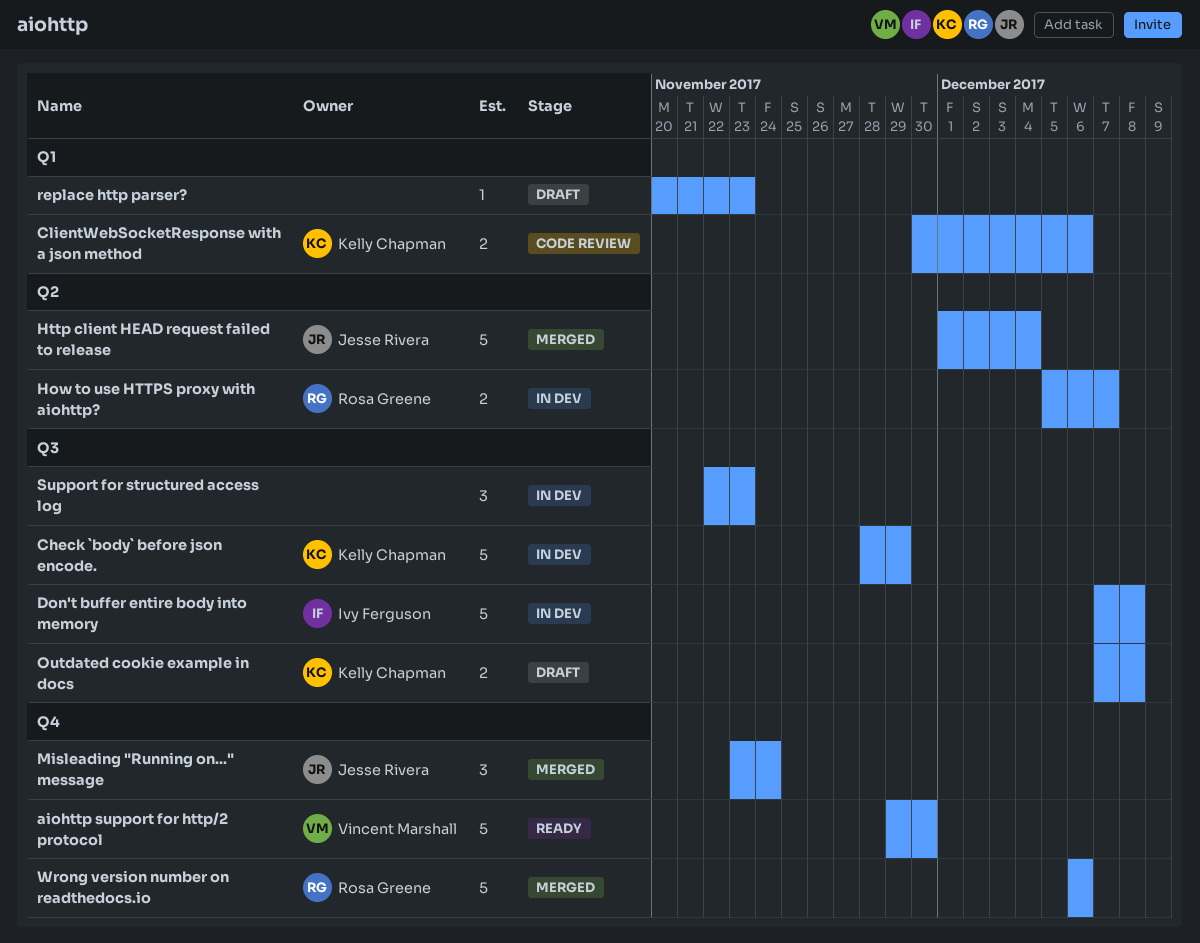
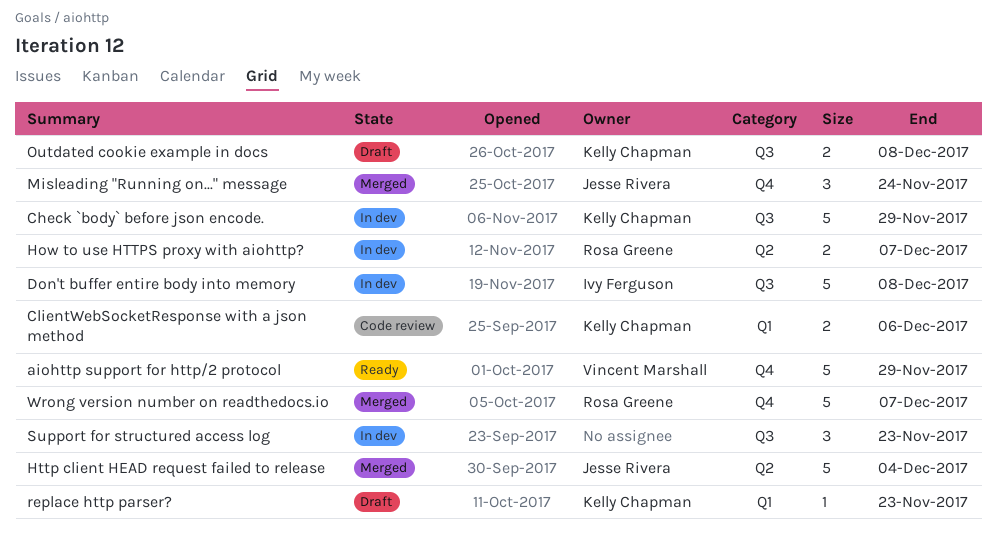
aiohttp support for http/2 protocol, due: Nov 30 -> Nov 29
replace http parser?, owner: none -> Kelly Chapman
Wrong version number on readthedocs.io, due: Dec 6 -> Dec 7

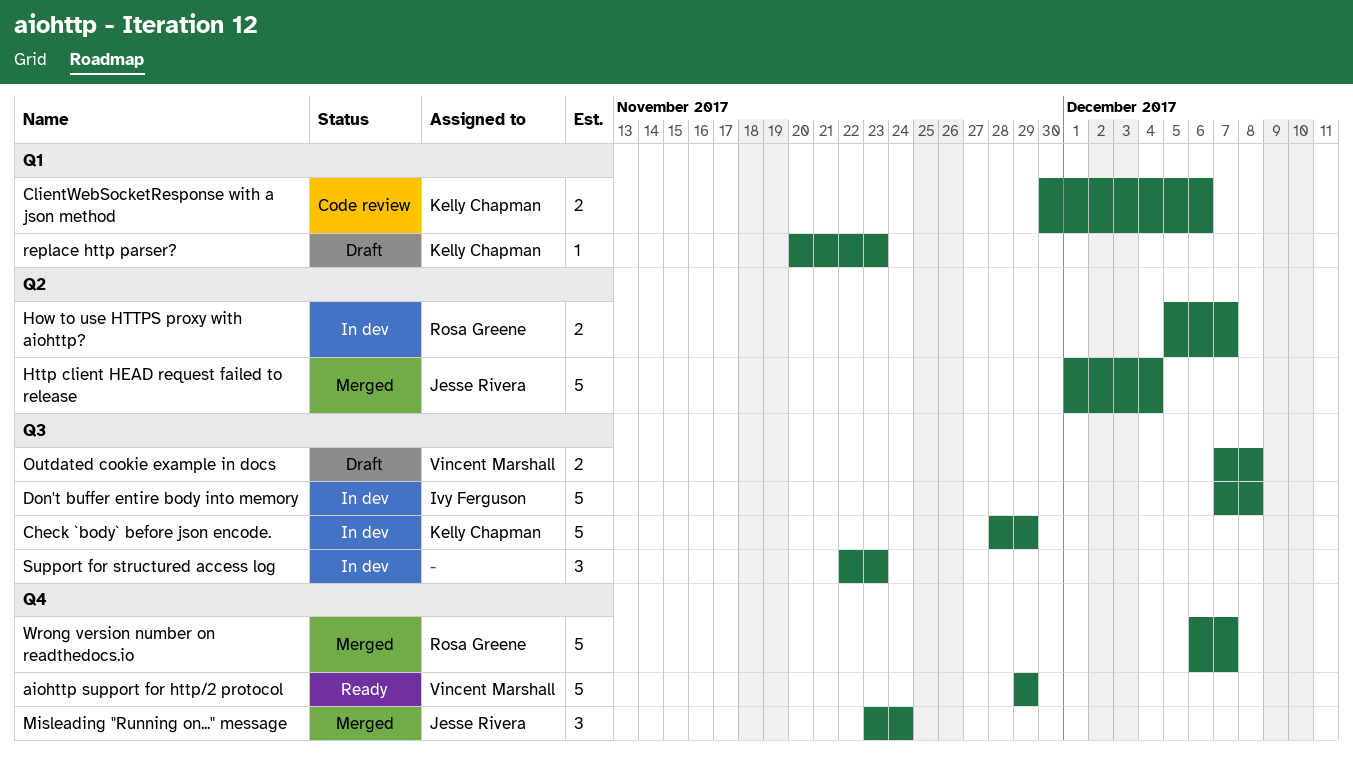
Outdated cookie example in docs, owner: Kelly Chapman -> Vincent Marshall

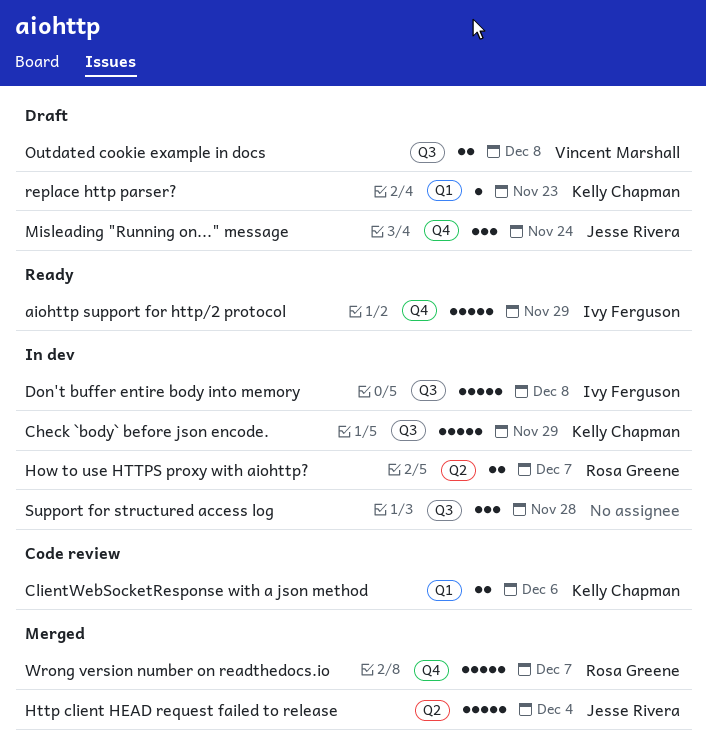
aiohttp support for http/2 protocol, owner: Vincent Marshall -> Ivy Ferguson
Misleading "Running on..." message, status: Merged -> Draft
Support for structured access log, due: Nov 23 -> Nov 28

